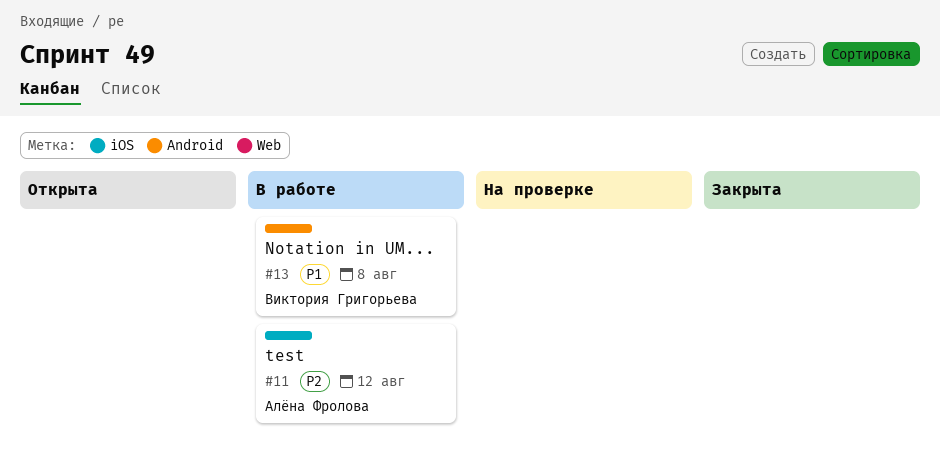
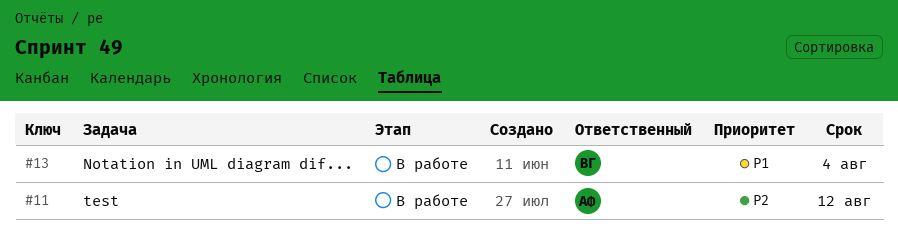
#13, due: Aug 8 -> Aug 4

